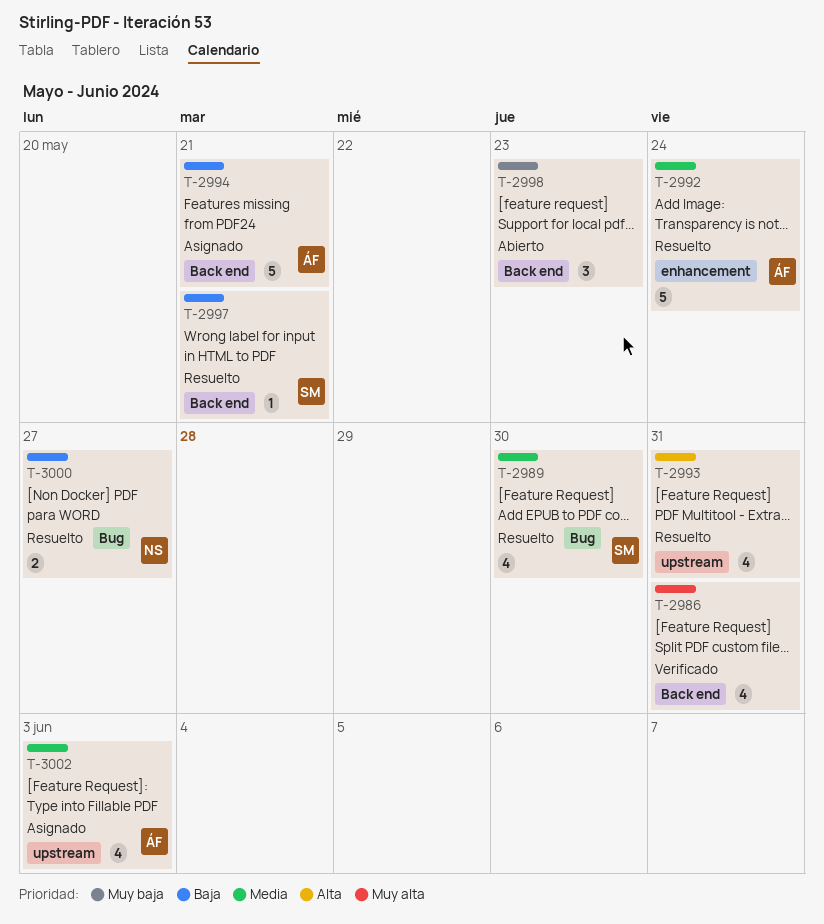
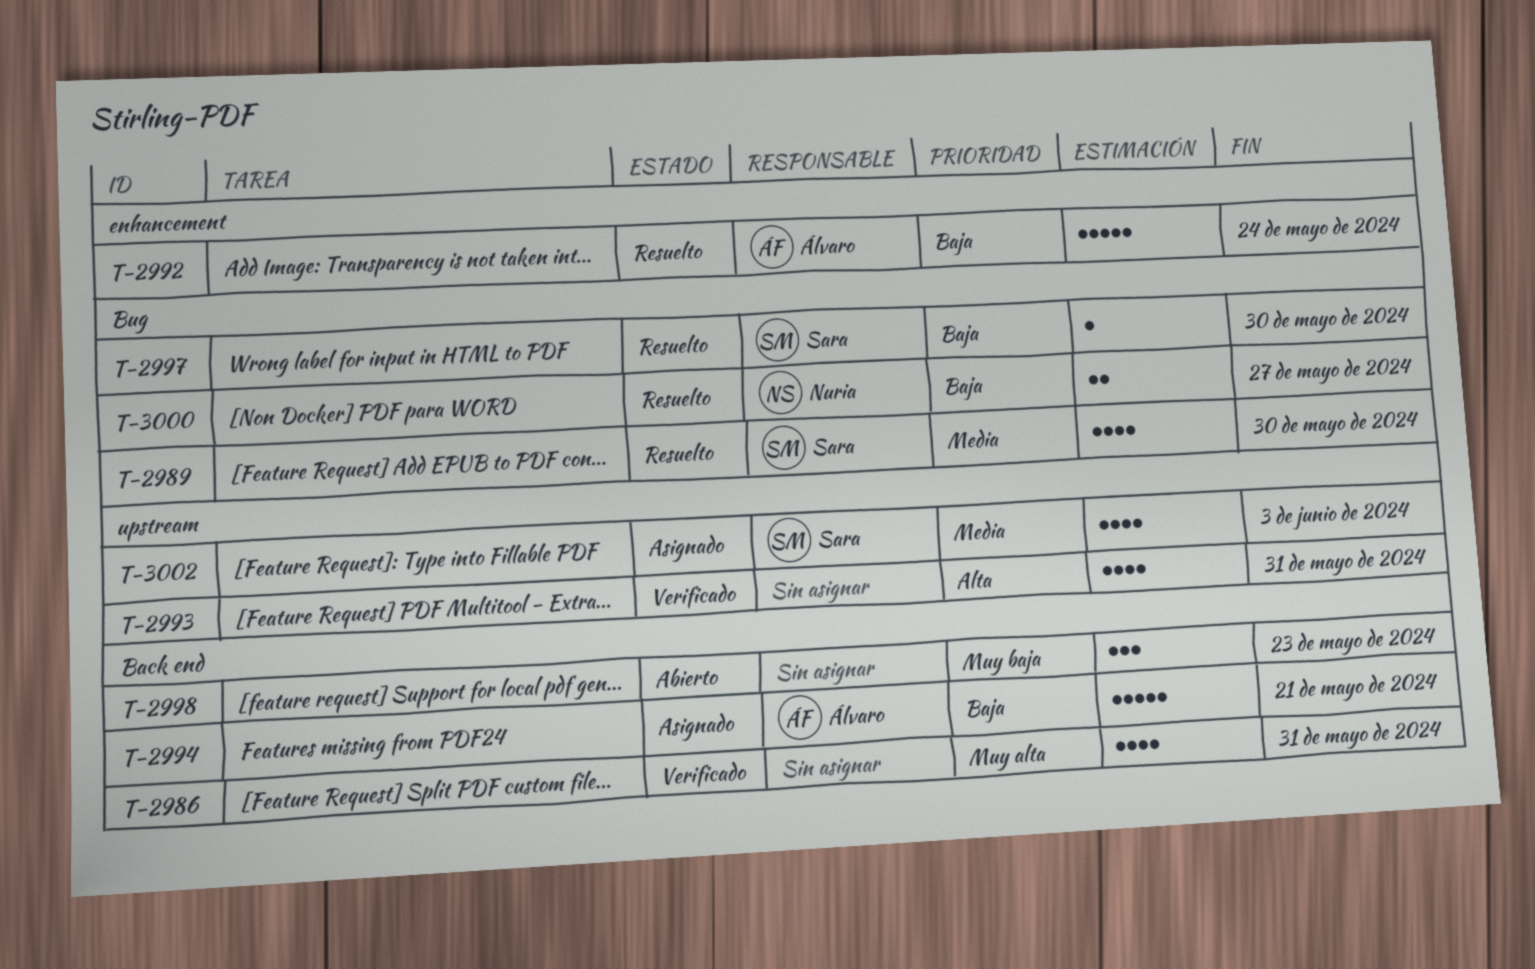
T-2992, priority: Media -> Baja
T-2993, status: Resuelto -> Verificado
T-2997, label: Back end -> Bug
T-2997, due: May 21 -> May 30
T-3002, owner: Álvaro -> Sara

